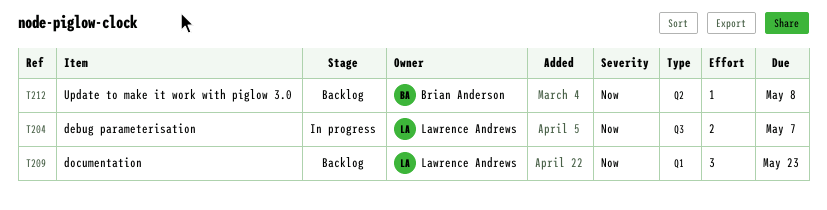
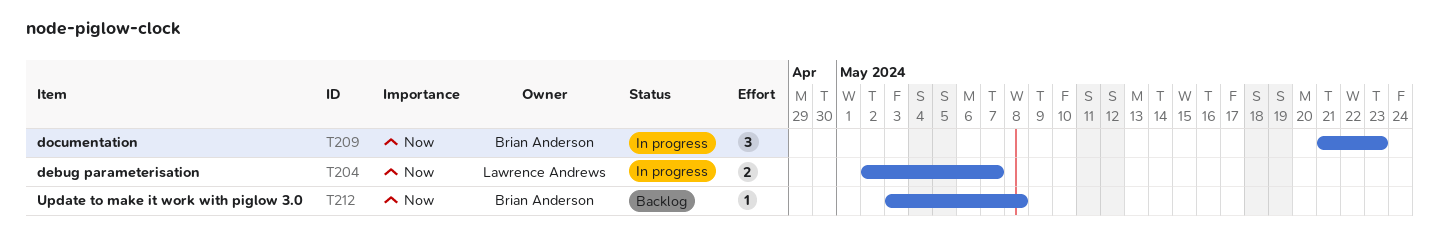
T209, status: Backlog -> In progress
T209, owner: Lawrence Andrews -> Brian Anderson

